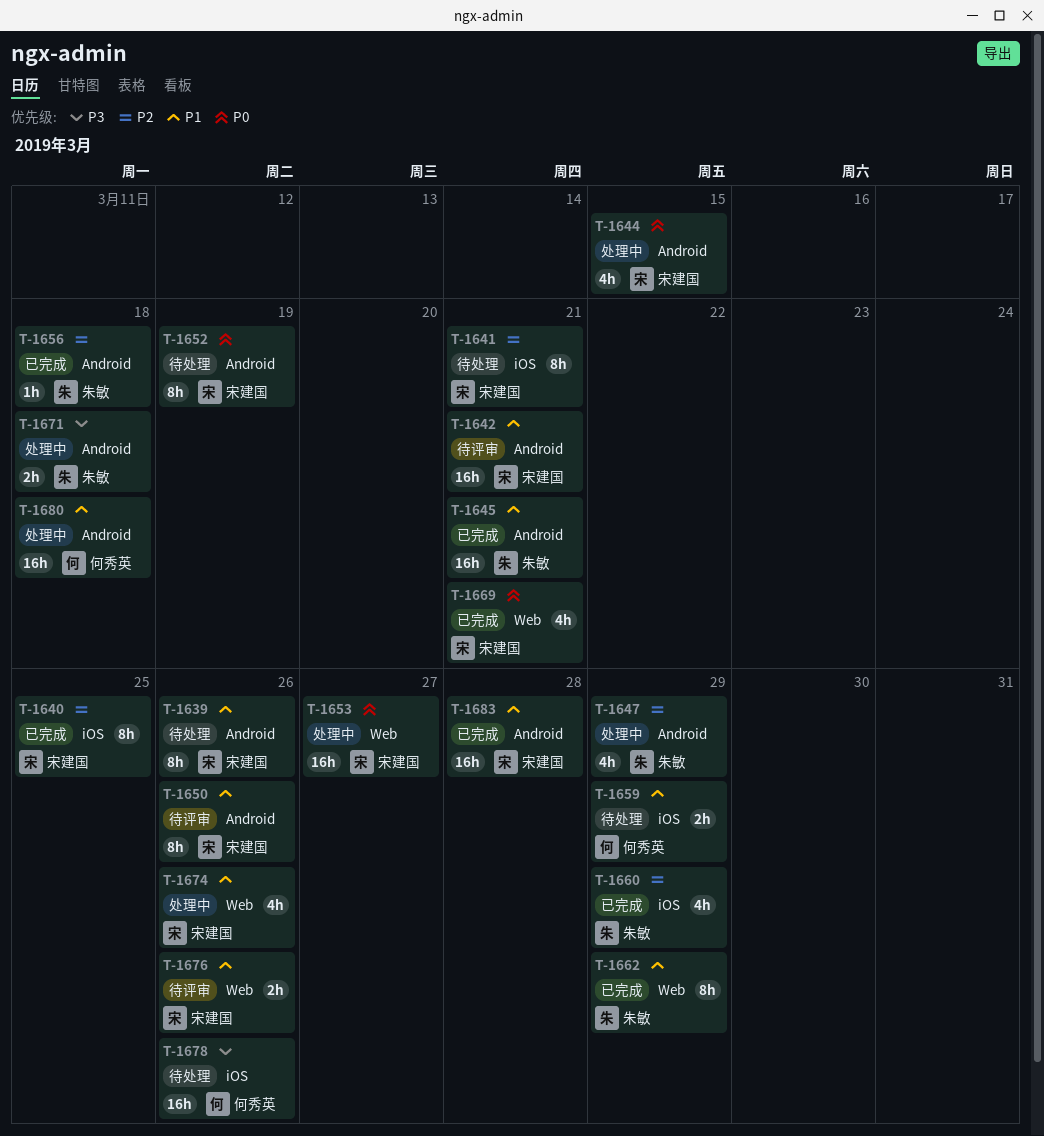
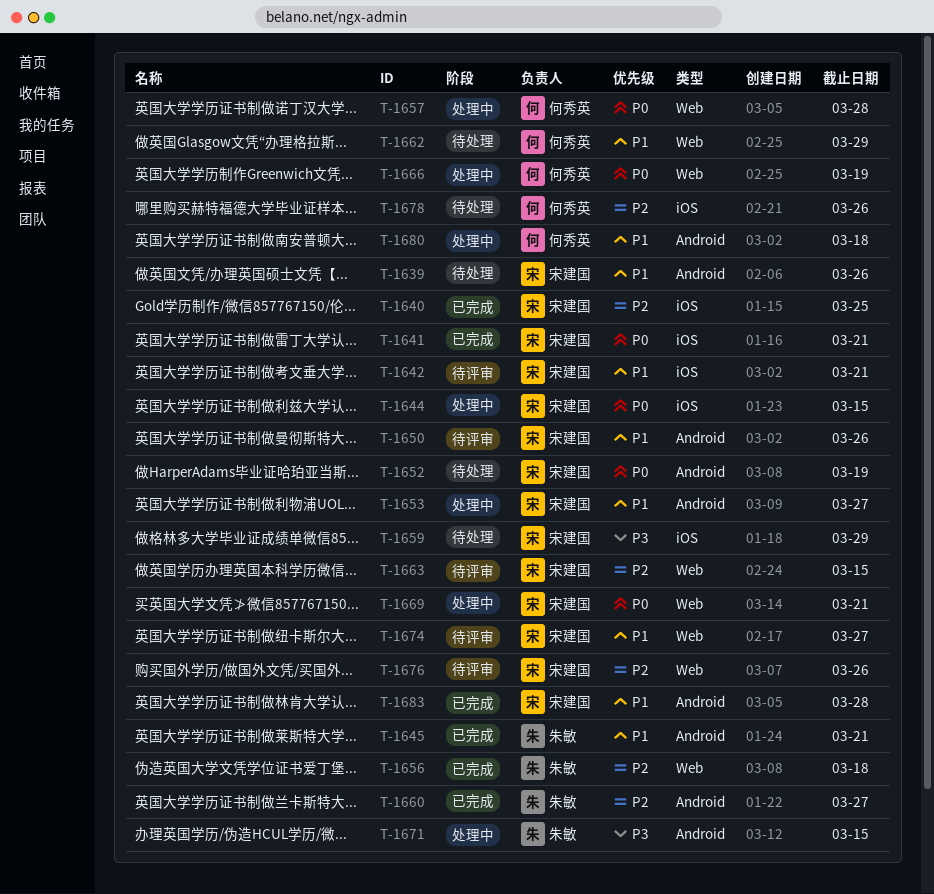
T-1641, status: 待处理 -> 已完成
T-1641, priority: P2 -> P0
T-1642, label: Android -> iOS
T-1644, label: Android -> iOS
T-1647: present -> none
T-1653, priority: P0 -> P1
T-1653, label: Web -> Android
T-1656, label: Android -> Web
T-1657: none -> present
T-1659, owner: 何秀英 -> 宋建国
T-1659, priority: P1 -> P3
T-1660, label: iOS -> Android
T-1660, due: Mar 29 -> Mar 27
T-1662, status: 已完成 -> 待处理
T-1662, owner: 朱敏 -> 何秀英
T-1663: none -> present
T-1666: none -> present
T-1669, status: 已完成 -> 处理中
T-1671, due: Mar 18 -> Mar 15
T-1674, status: 处理中 -> 待评审
T-1674, due: Mar 26 -> Mar 27
T-1676, priority: P1 -> P2
T-1678, priority: P3 -> P2

